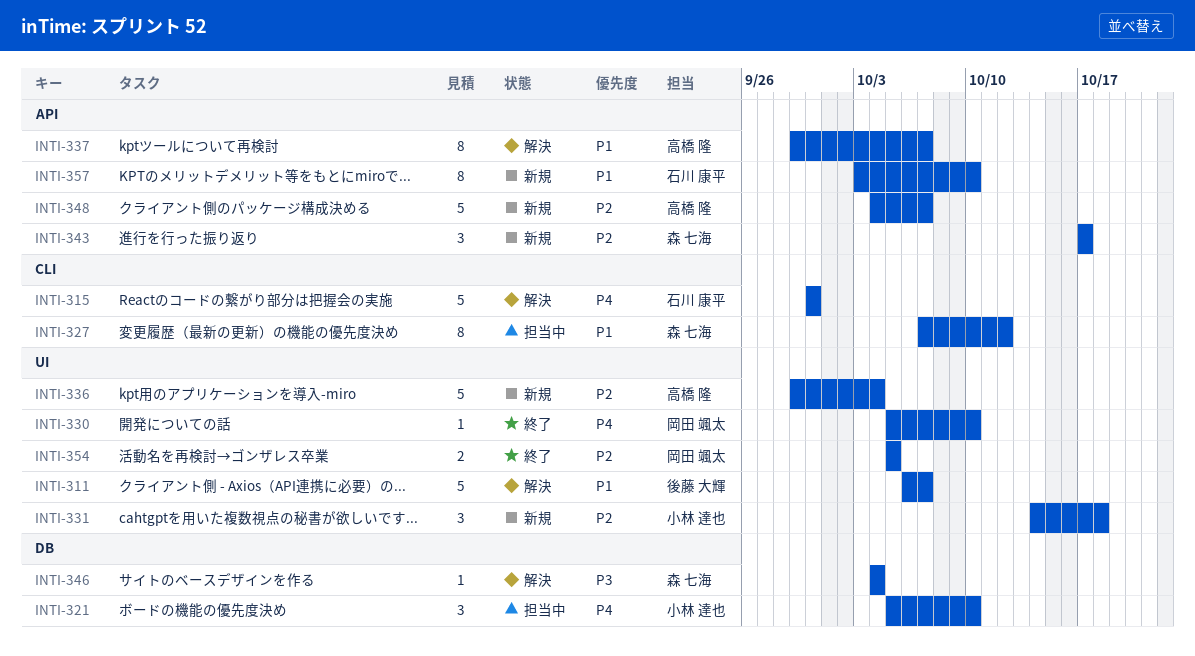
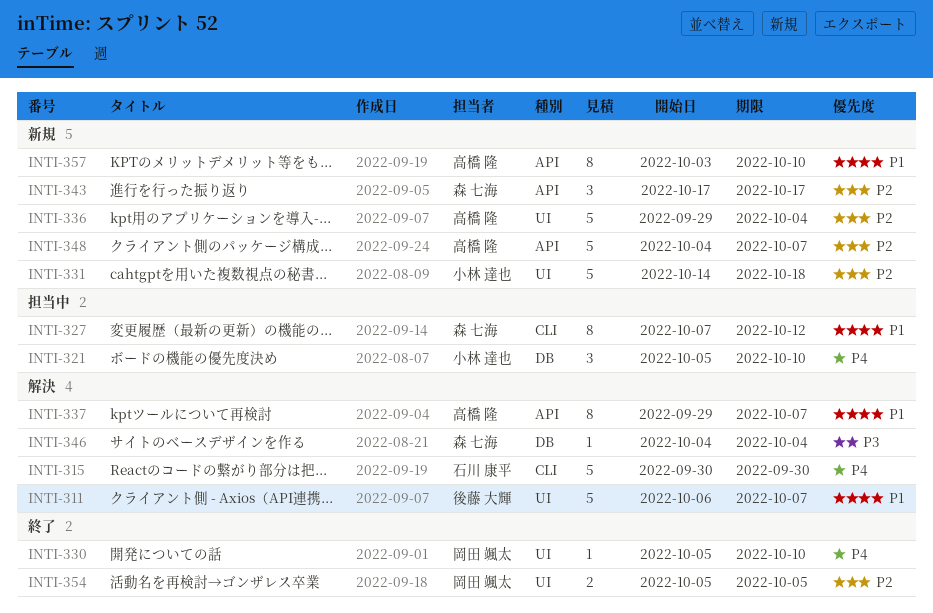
INTI-331, estimate: 3 -> 5
INTI-357, owner: 石川 康平 -> 高橋 隆

